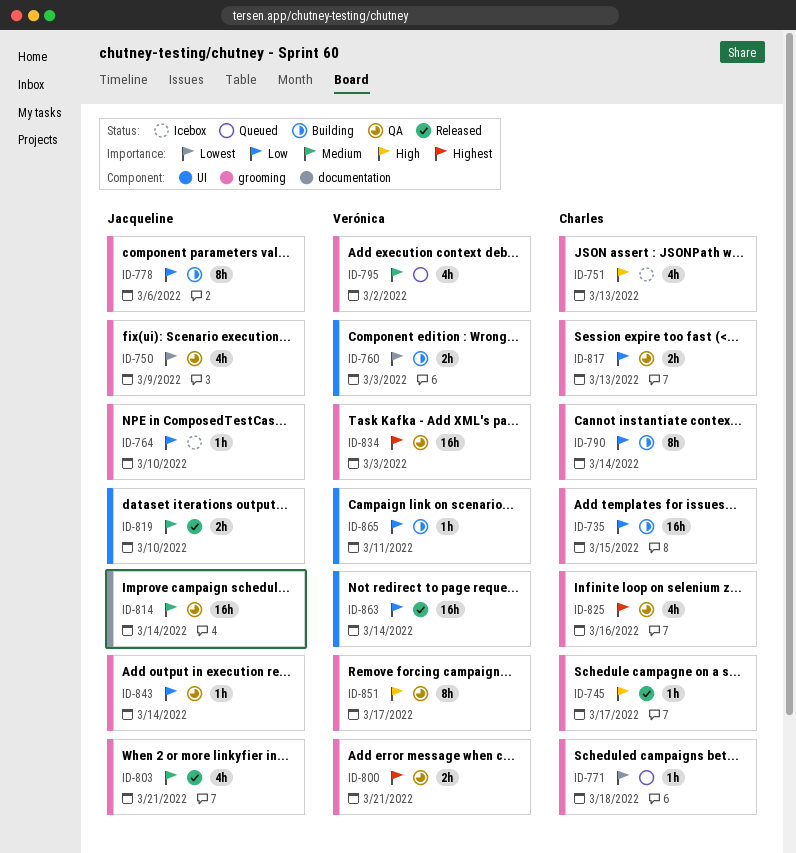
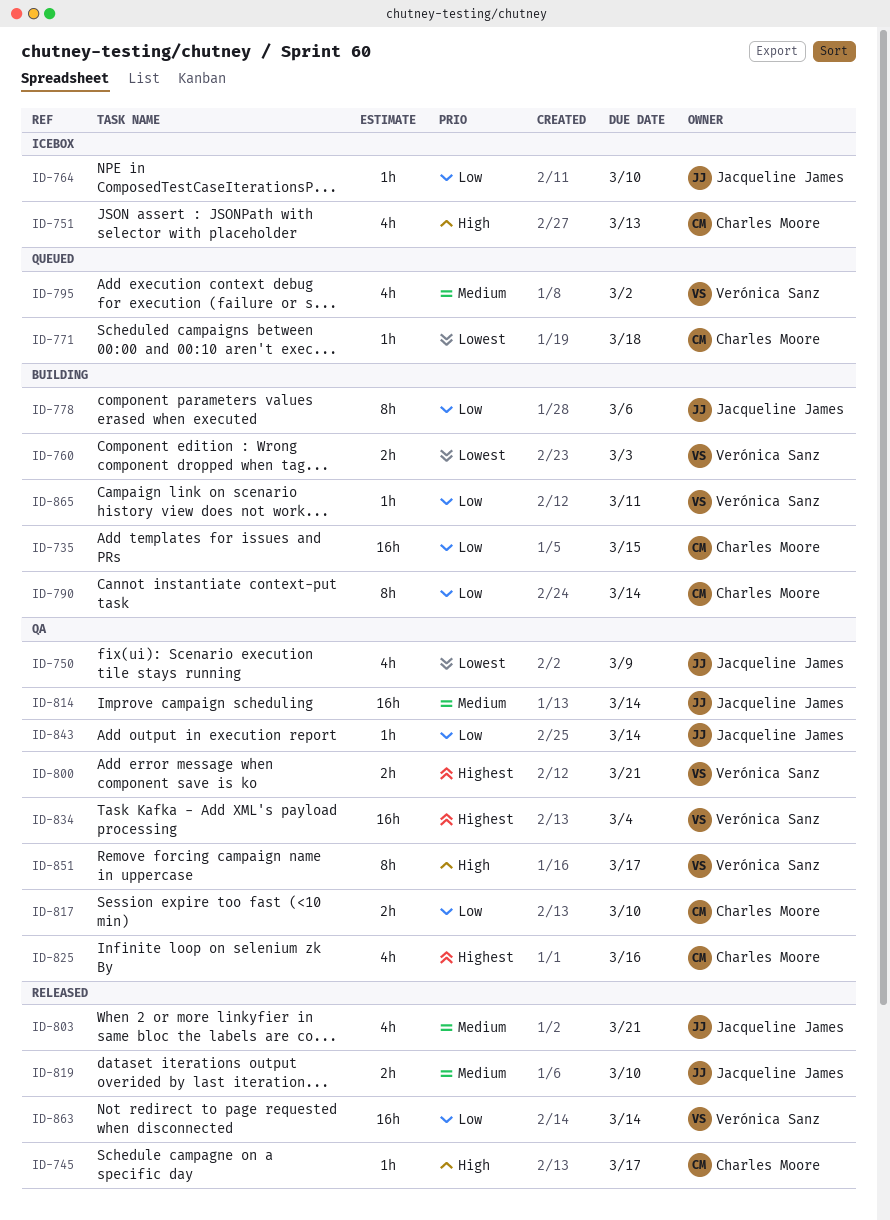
ID-817, due: Mar 13 -> Mar 10
ID-834, due: Mar 3 -> Mar 4

